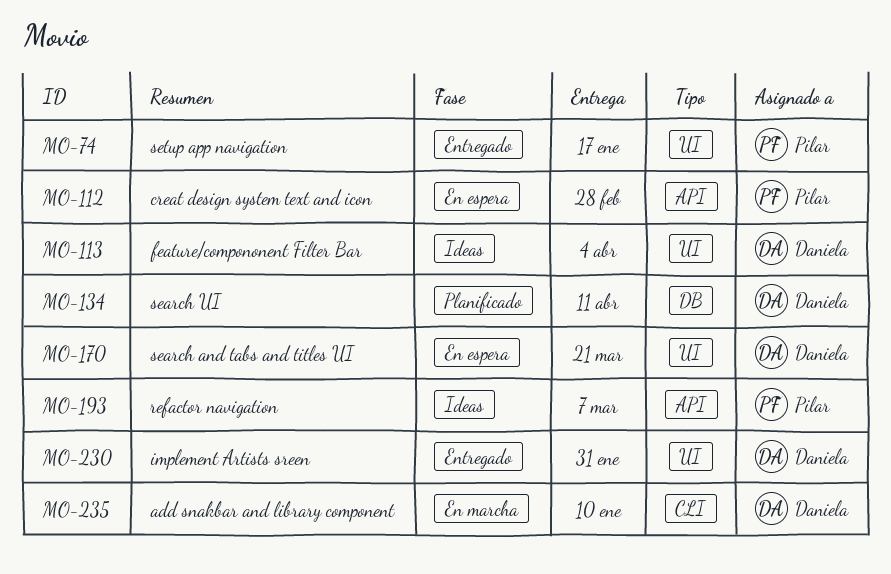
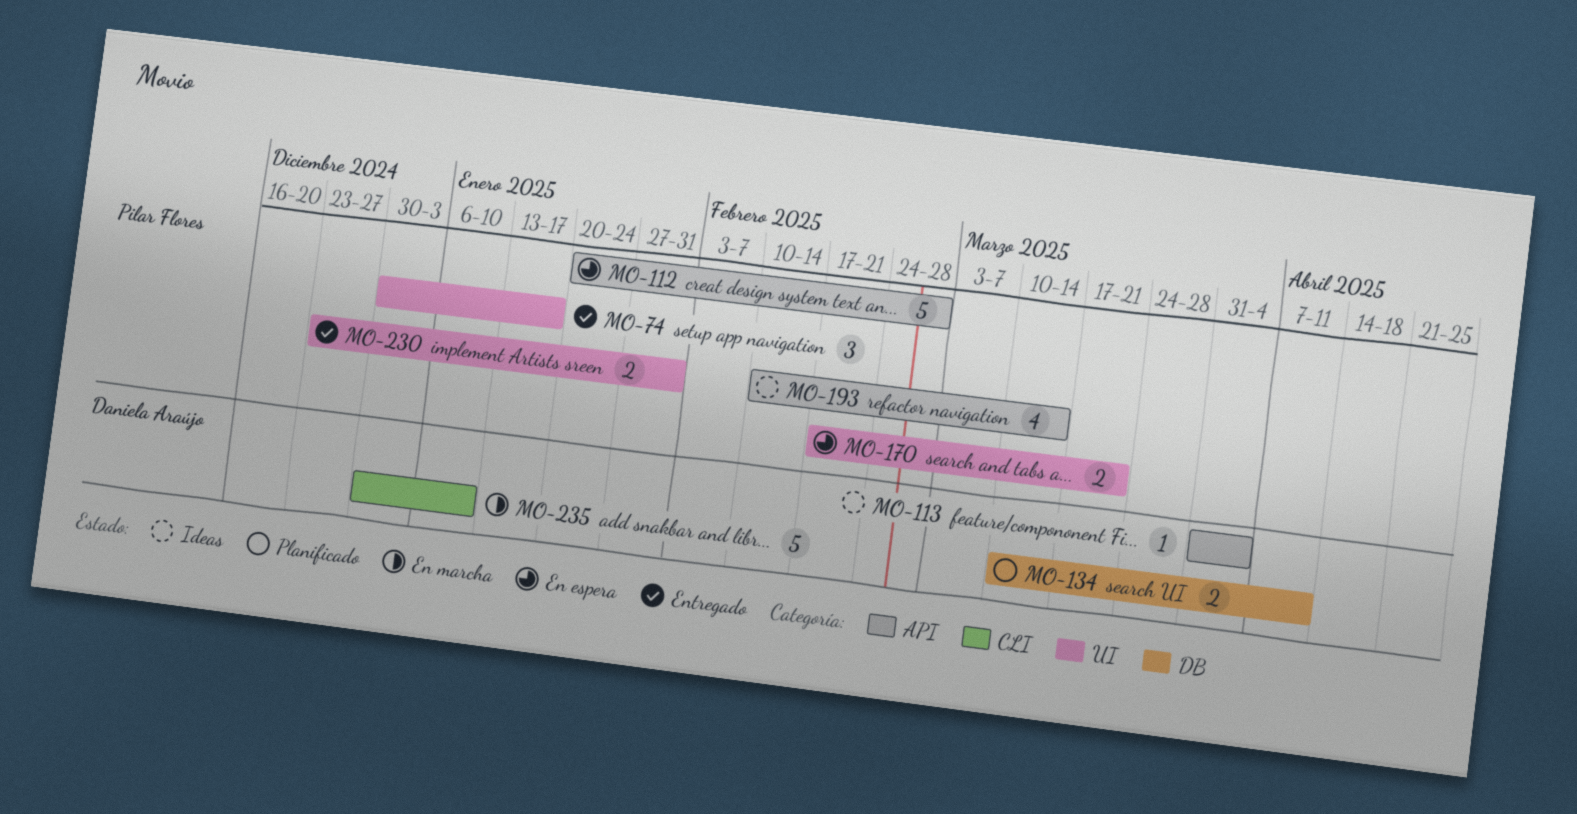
MO-113, label: UI -> API
MO-170, owner: Daniela Araújo -> Pilar Flores
MO-193, due: Mar 7 -> Mar 14
MO-230, owner: Daniela Araújo -> Pilar Flores

